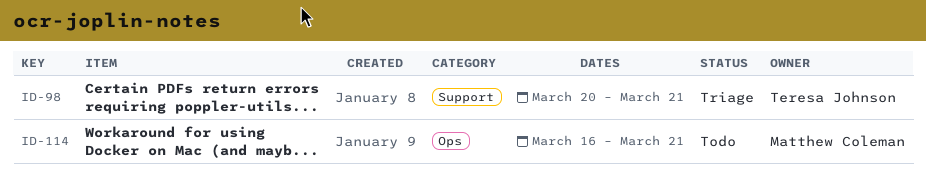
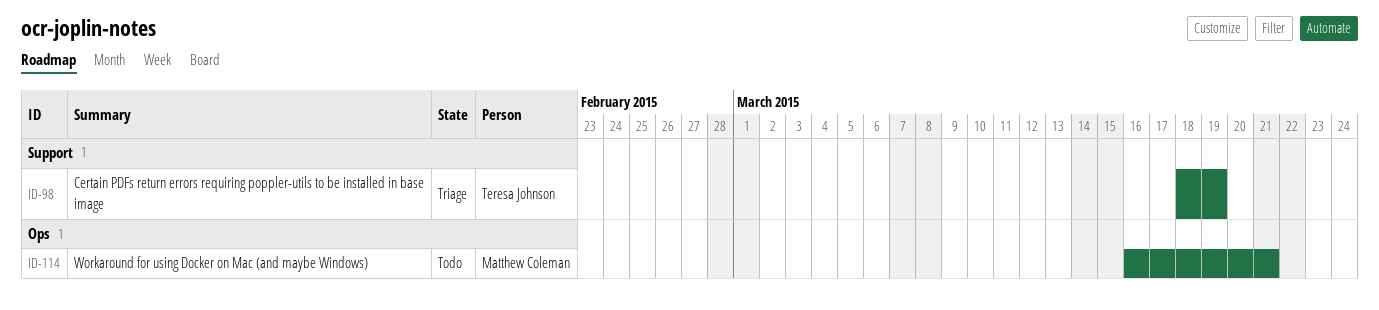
ID-98, start: Mar 20 -> Mar 18
ID-98, due: Mar 21 -> Mar 19

